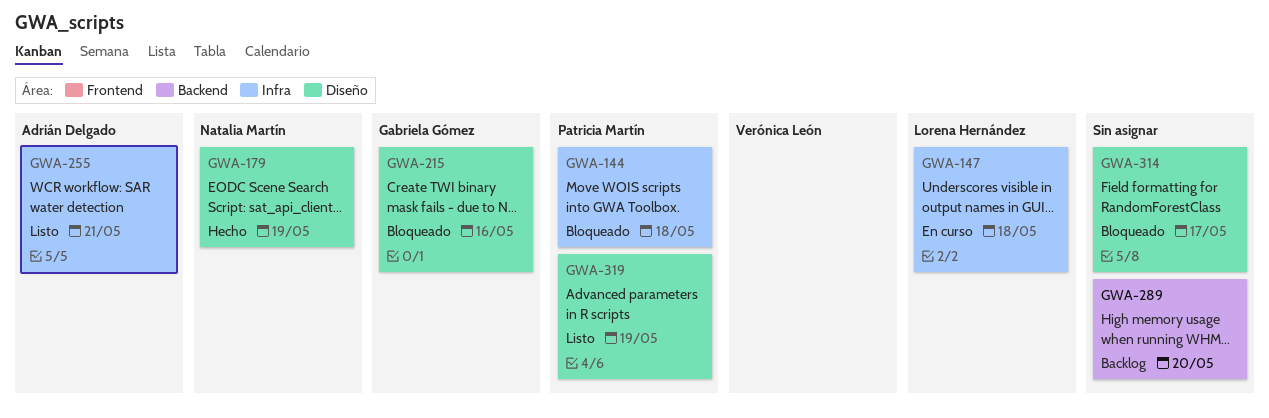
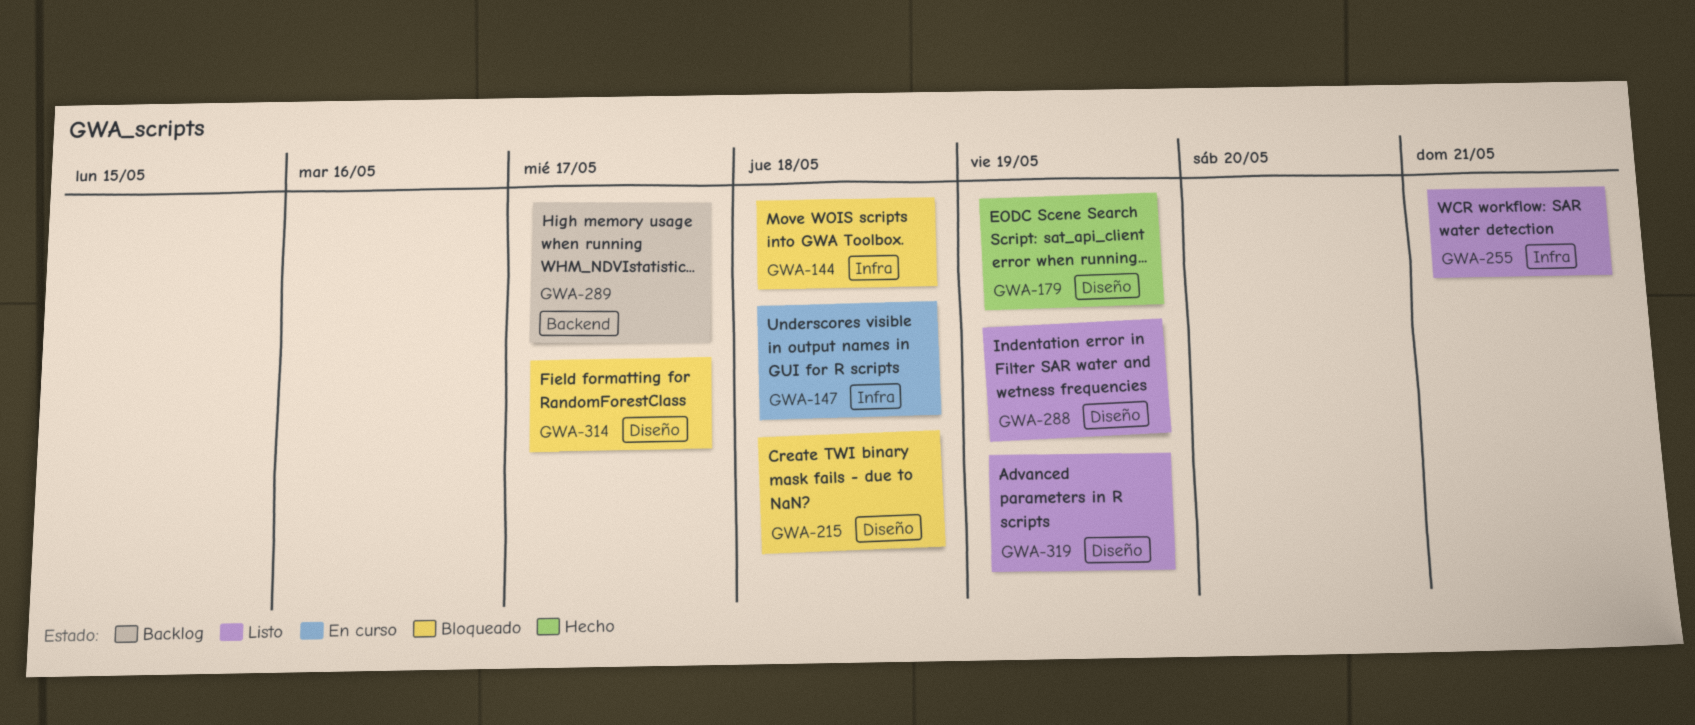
GWA-215, due: May 16 -> May 18
GWA-288: none -> present
GWA-289, due: May 20 -> May 17

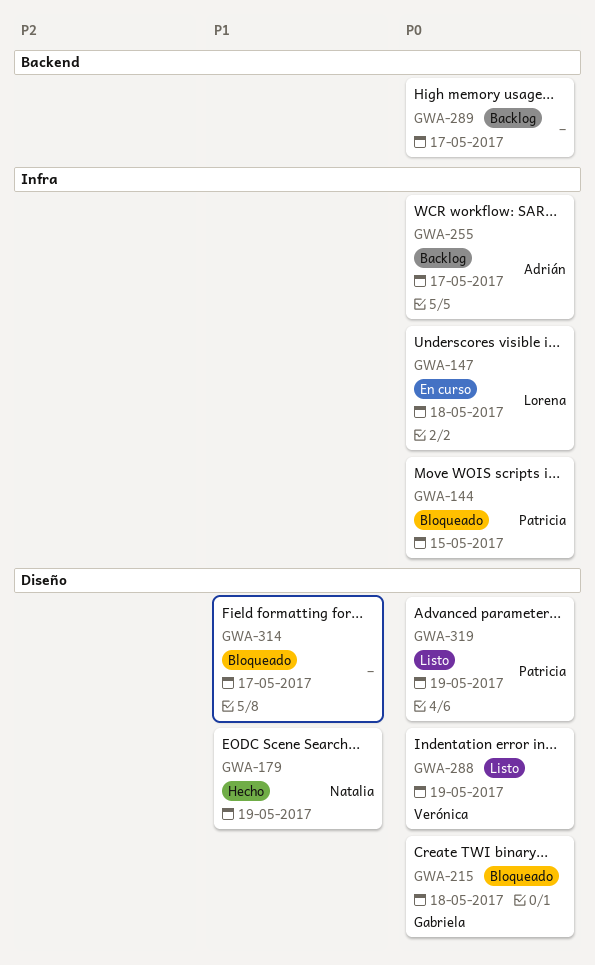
GWA-144, due: May 18 -> May 15
GWA-255, status: Listo -> Backlog
GWA-255, due: May 21 -> May 17

